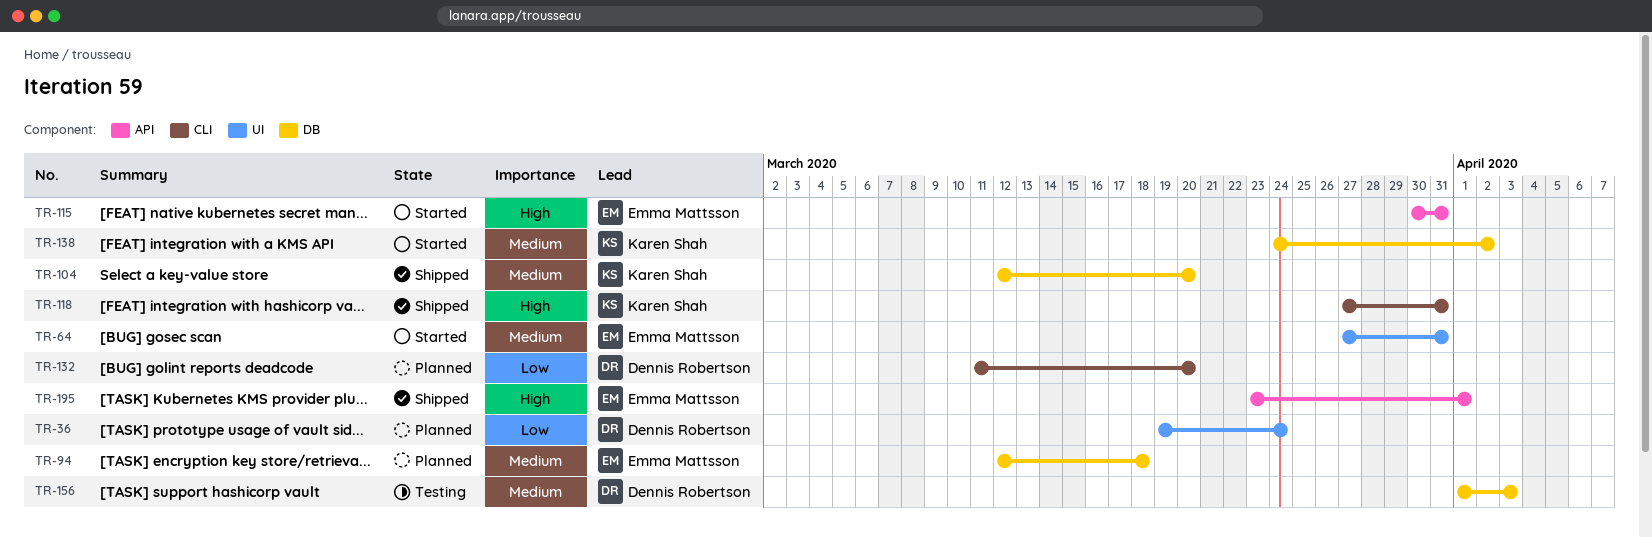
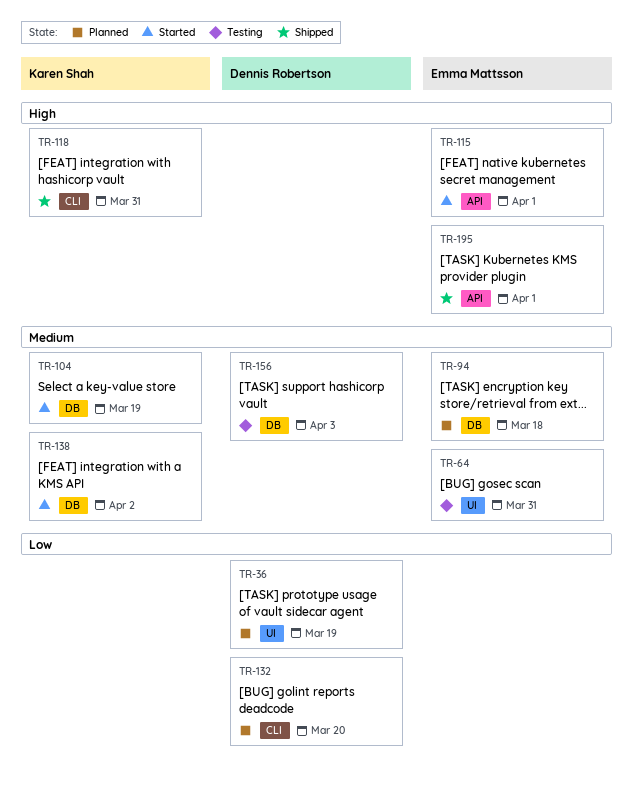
TR-36, due: Mar 24 -> Mar 19
TR-64, status: Started -> Testing
TR-104, status: Shipped -> Started
TR-104, due: Mar 20 -> Mar 19
TR-115, due: Mar 31 -> Apr 1

